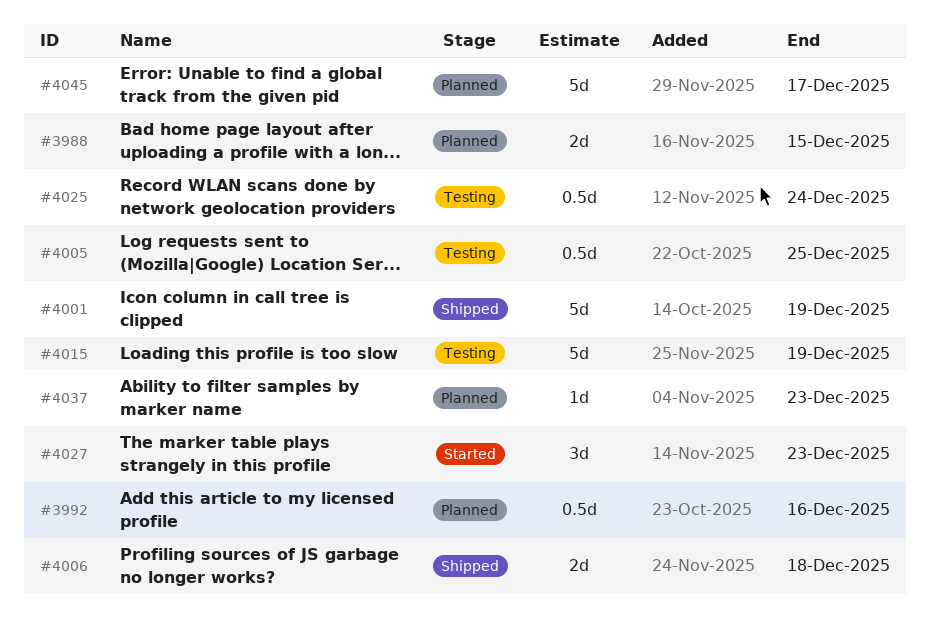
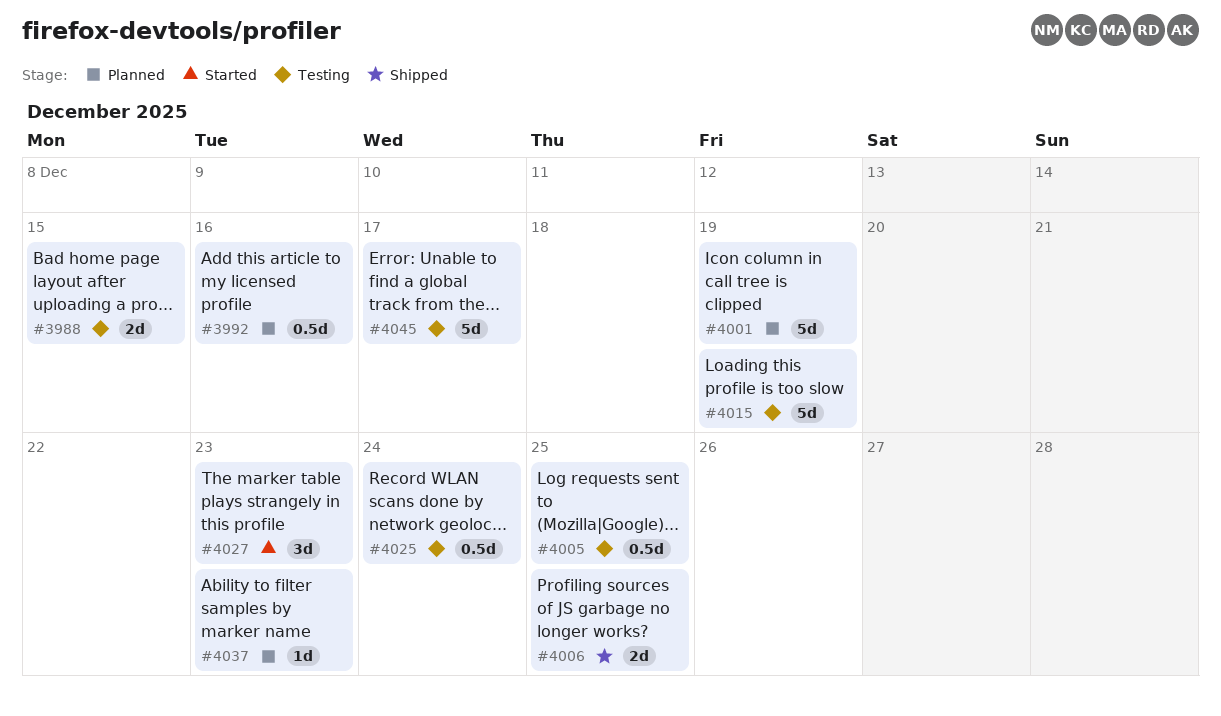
#3988, status: Planned -> Testing
#4001, status: Shipped -> Planned
#4006, due: Dec 18 -> Dec 25
#4045, status: Planned -> Testing

